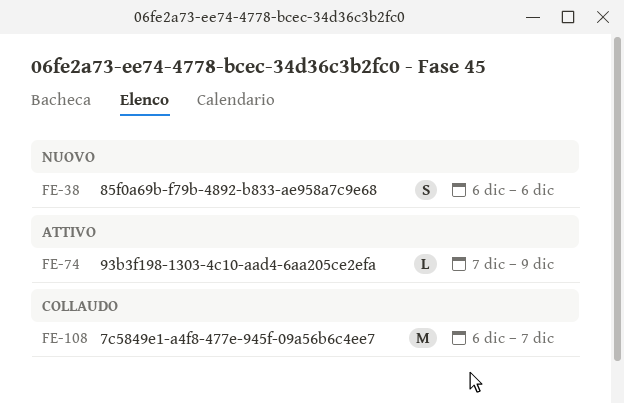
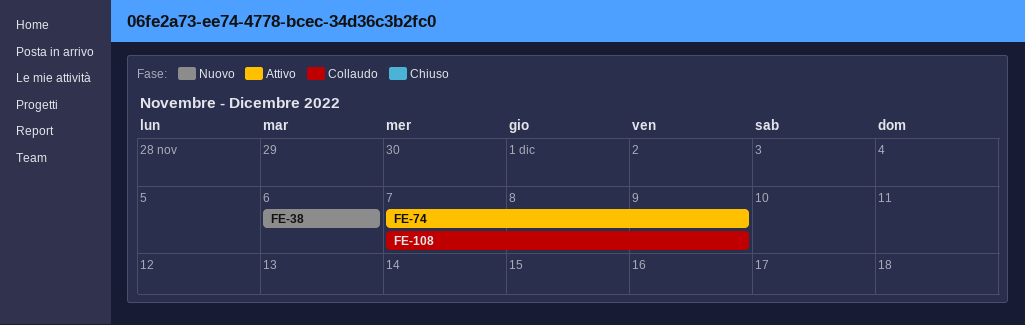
FE-108, start: Dec 6 -> Dec 7
FE-108, due: Dec 7 -> Dec 9

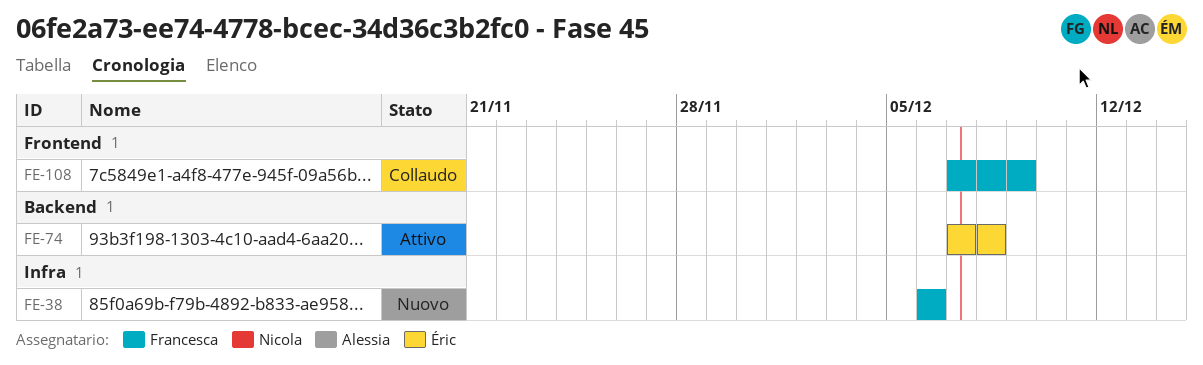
FE-74, due: Dec 9 -> Dec 8

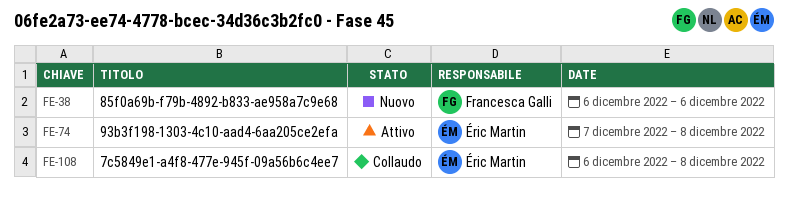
FE-108, owner: Francesca Galli -> Éric Martin
FE-108, start: Dec 7 -> Dec 6
FE-108, due: Dec 9 -> Dec 8

